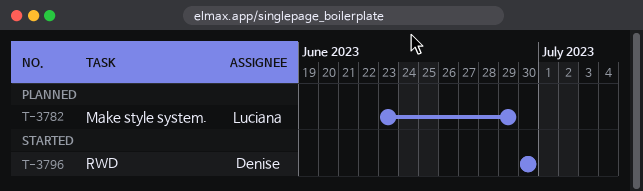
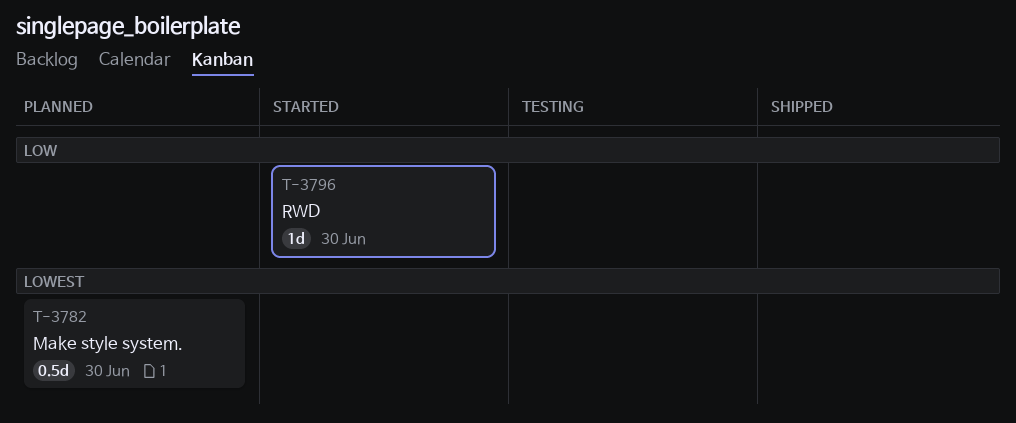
T-3782, due: Jun 29 -> Jun 30

